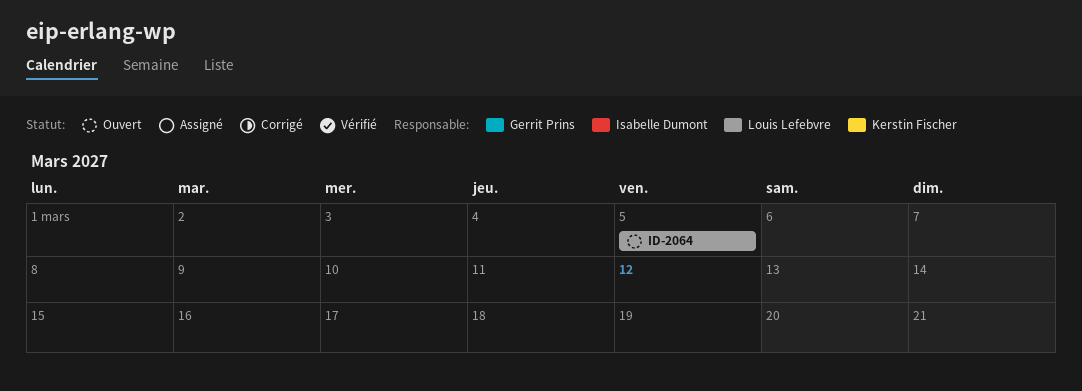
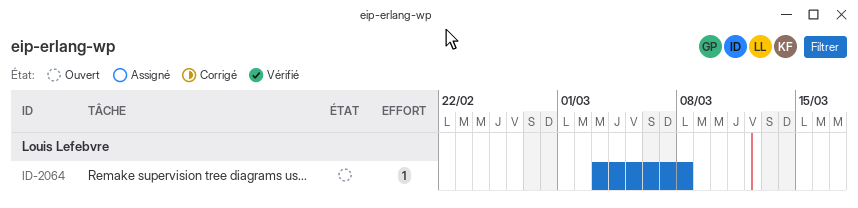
ID-2064, start: Mar 5 -> Mar 3
ID-2064, due: Mar 5 -> Mar 8

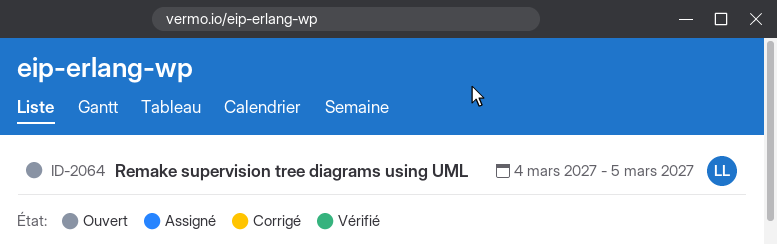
ID-2064, start: Mar 3 -> Mar 4
ID-2064, due: Mar 8 -> Mar 5

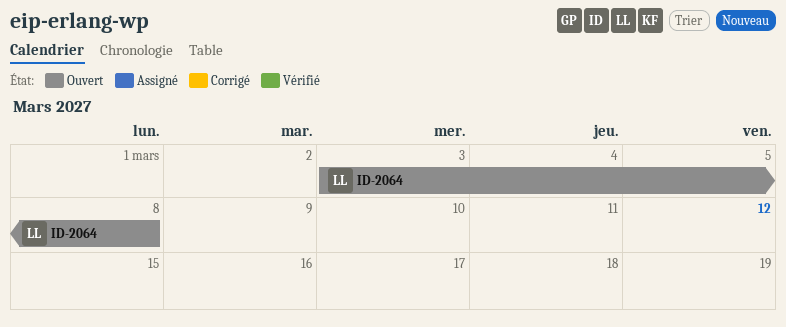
ID-2064, start: Mar 4 -> Mar 3
ID-2064, due: Mar 5 -> Mar 8

